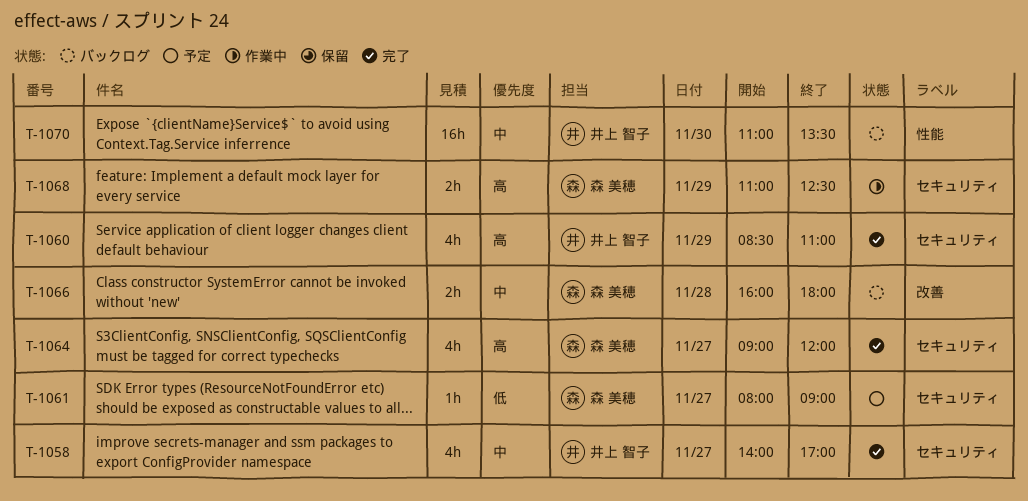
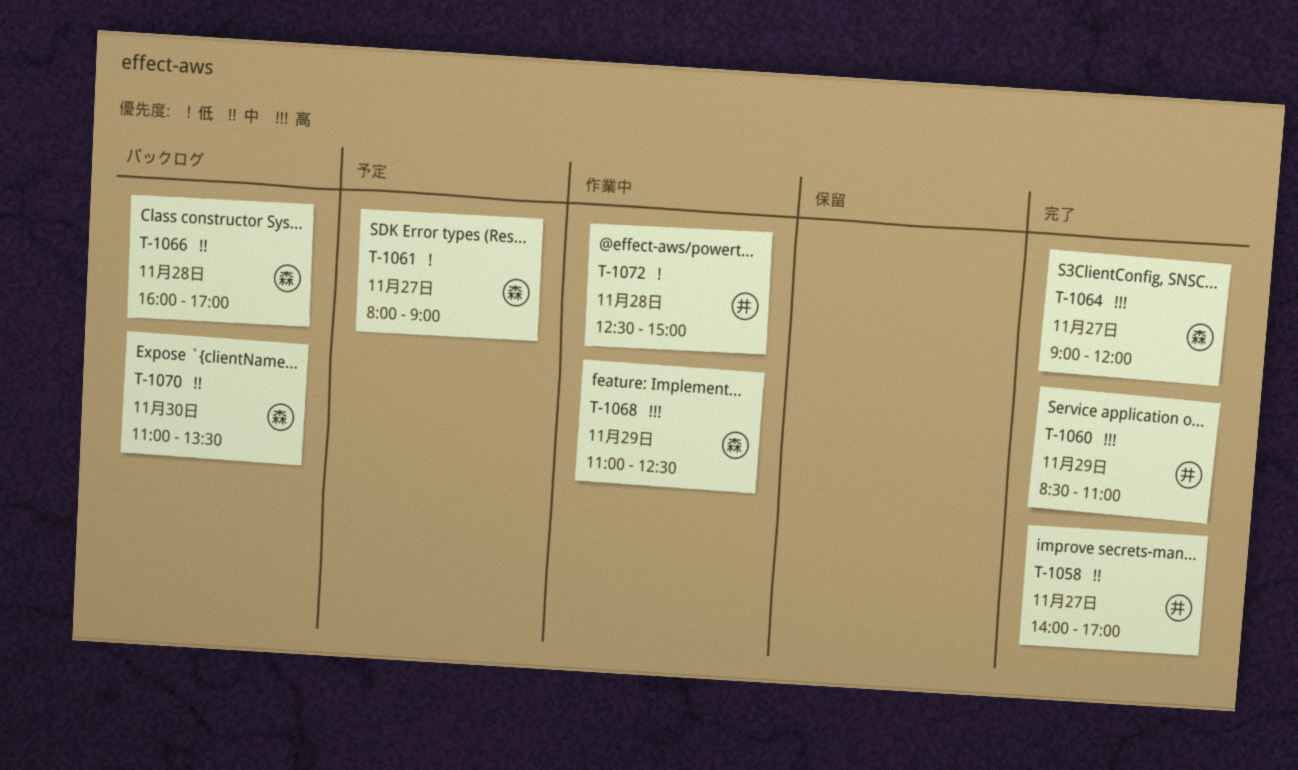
T-1066, ends: 18:00 -> 17:00
T-1070, owner: 井上 智子 -> 森 美穂
T-1072: none -> present

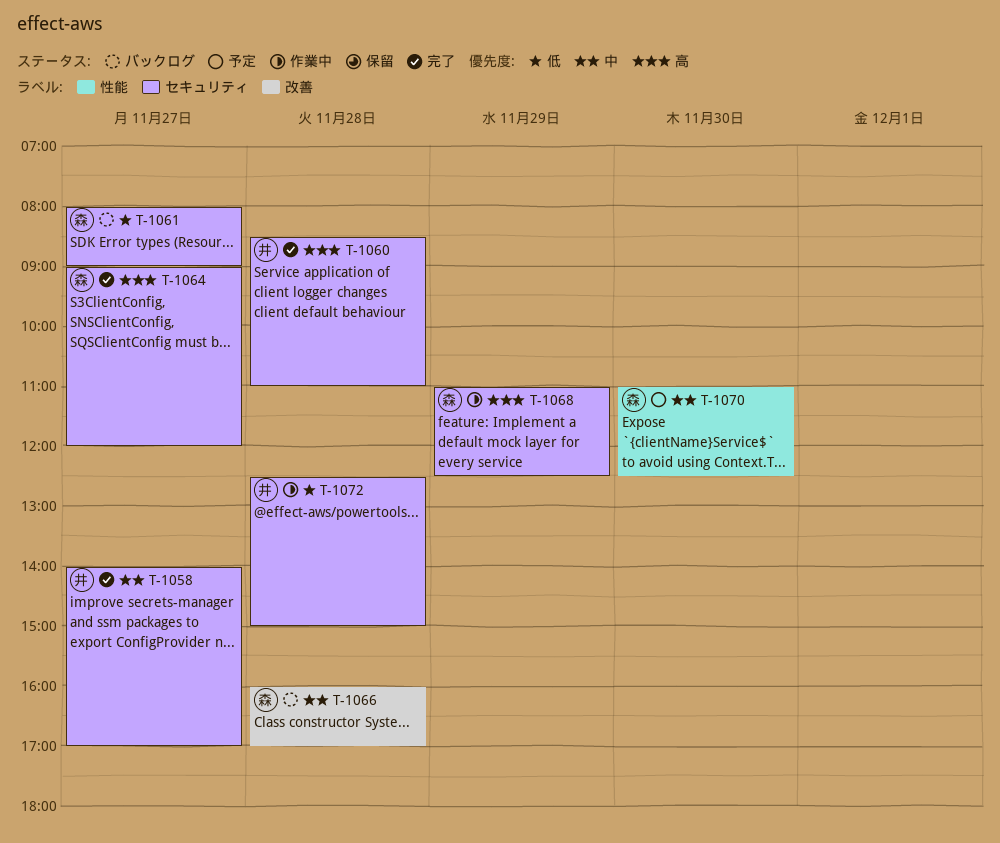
T-1060, day: Nov 29 -> Nov 28
T-1061, status: 予定 -> バックログ
T-1070, status: バックログ -> 予定
T-1070, ends: 13:30 -> 12:30

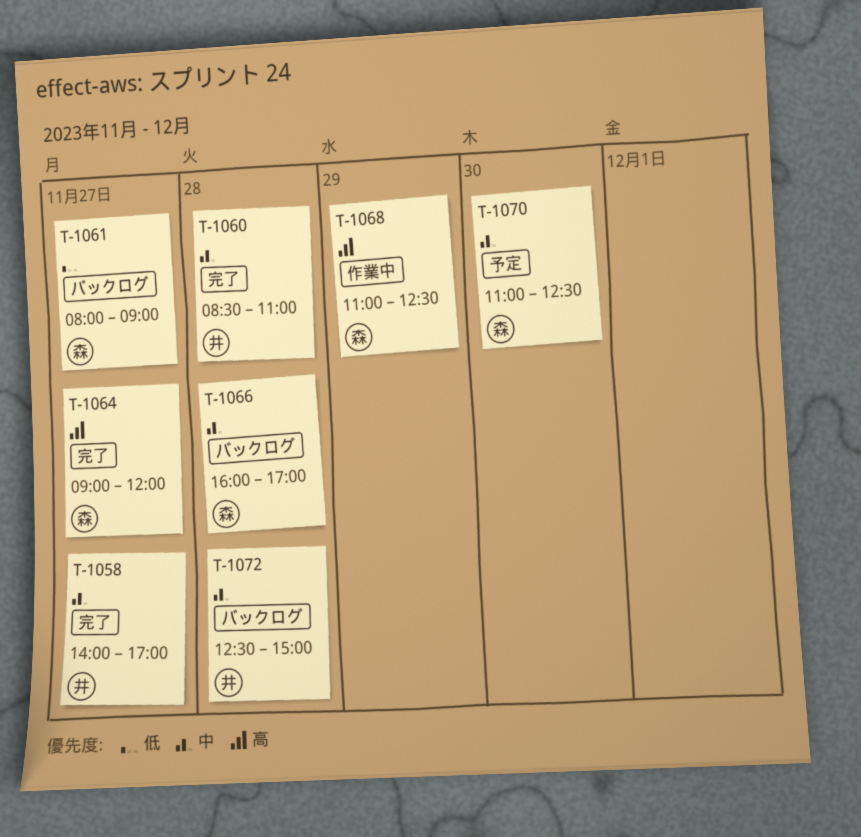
T-1060, priority: 高 -> 中
T-1072, status: 作業中 -> バックログ
T-1072, priority: 低 -> 中

